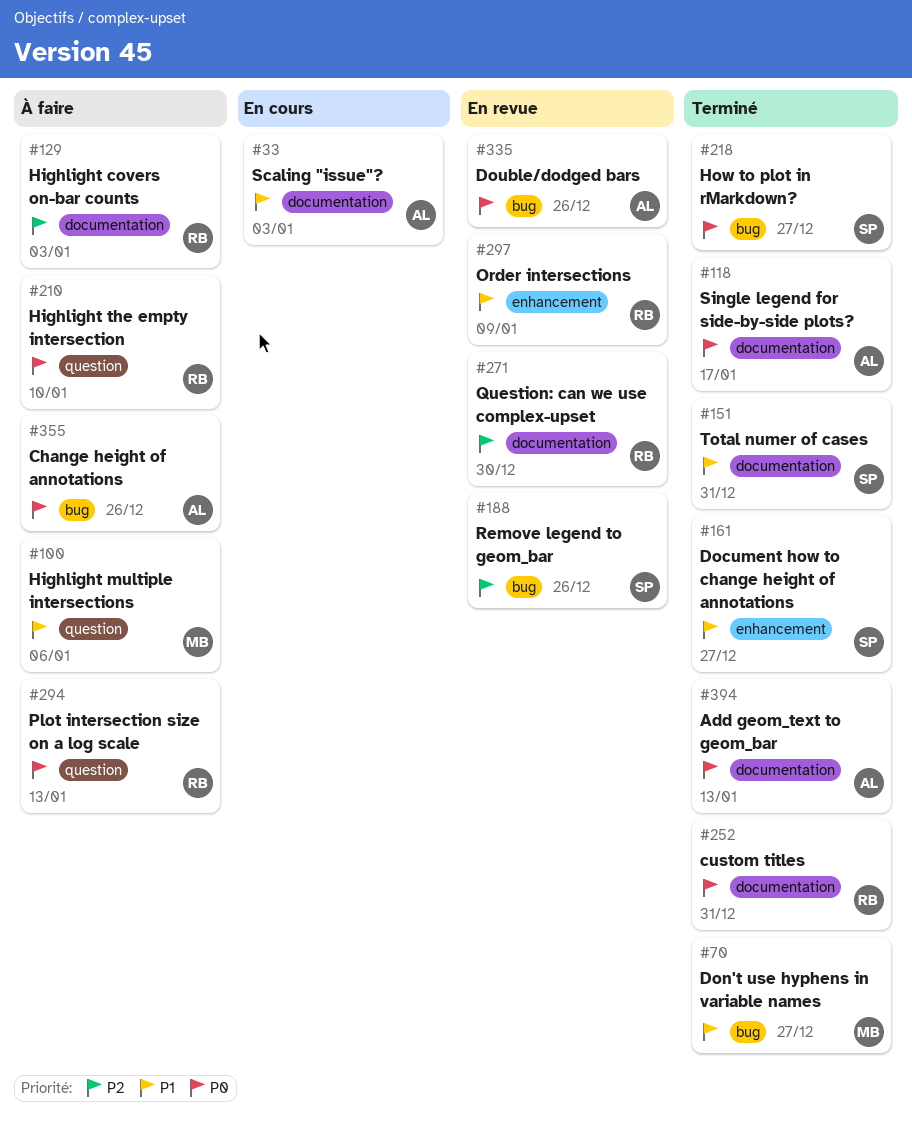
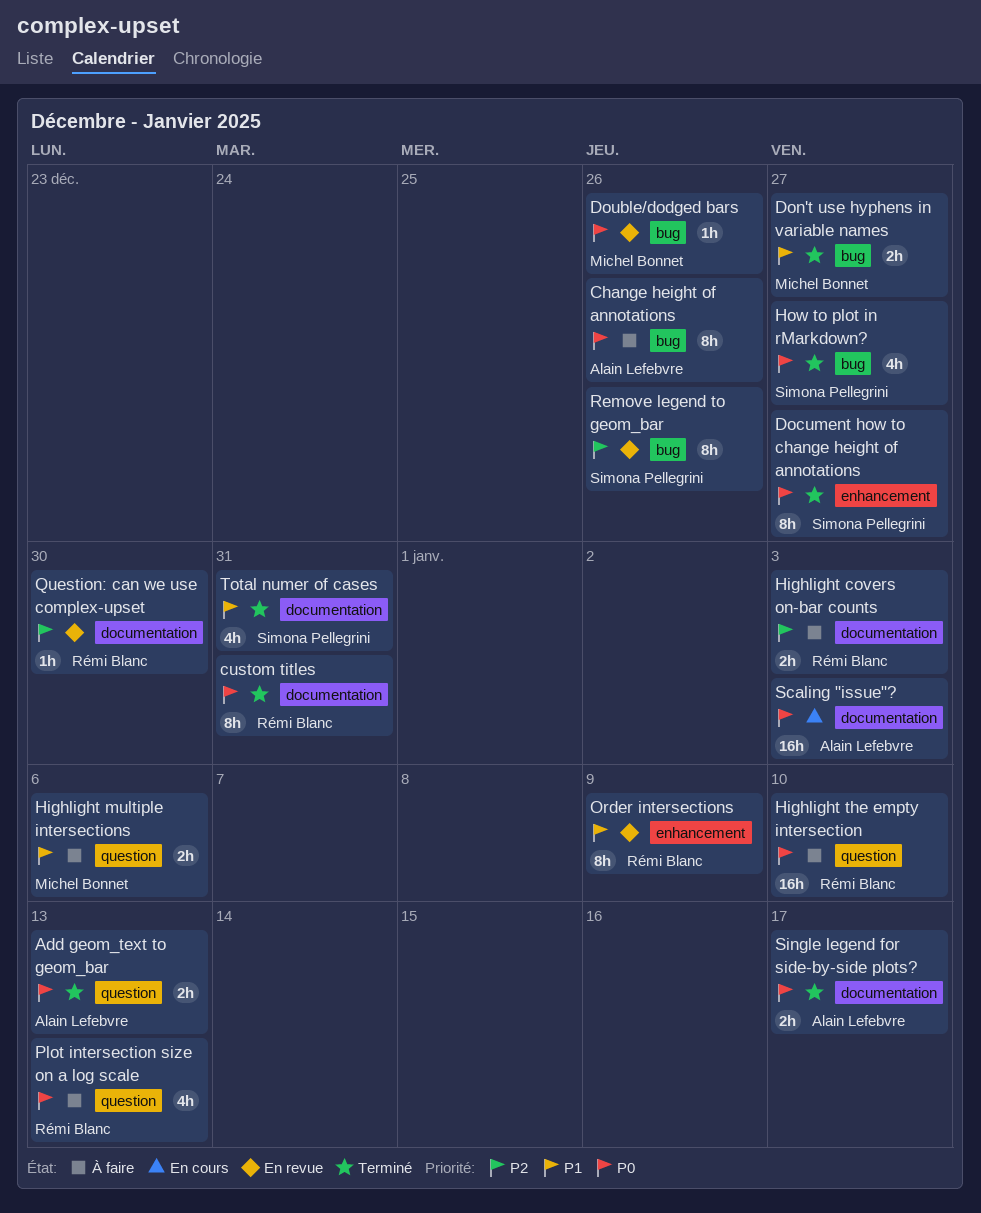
Add geom_text to geom_bar, label: documentation -> question
Document how to change height of annotations, priority: P1 -> P0
Double/dodged bars, owner: Alain Lefebvre -> Michel Bonnet
Scaling "issue"?, priority: P1 -> P0

